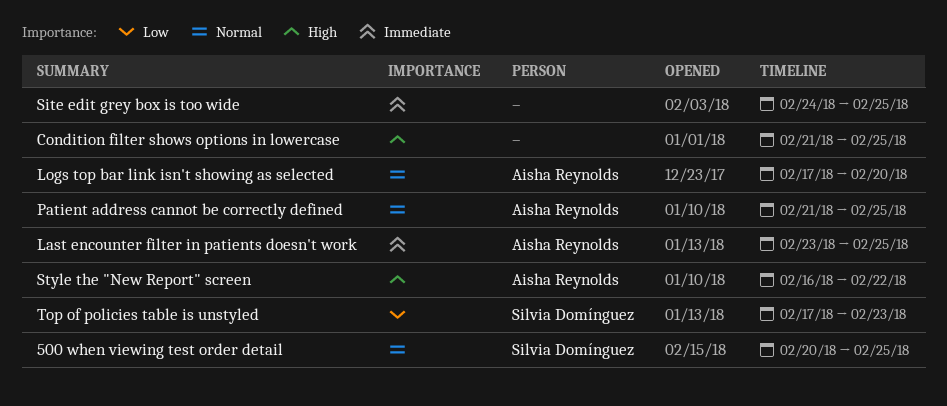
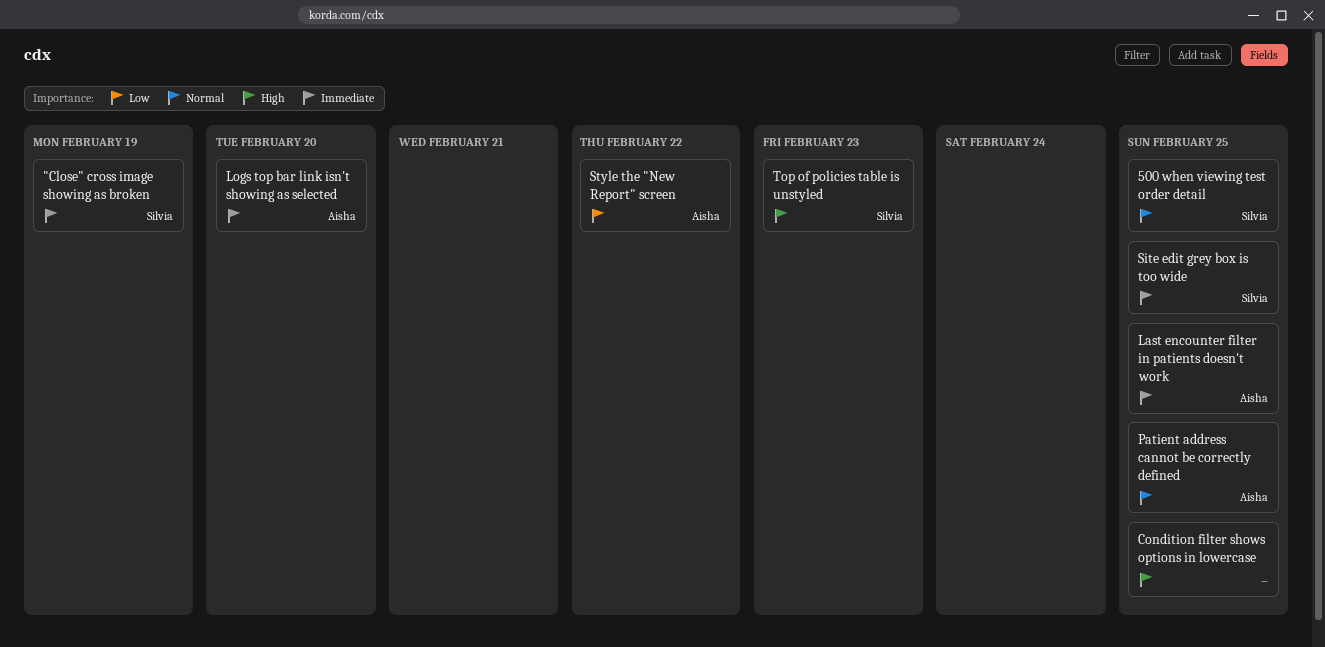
"Close" cross image showing as broken: none -> present
Logs top bar link isn't showing as selected, priority: Normal -> Immediate
Site edit grey box is too wide, owner: none -> Silvia Domínguez
Style the "New Report" screen, priority: High -> Low
Top of policies table is unstyled, priority: Low -> High

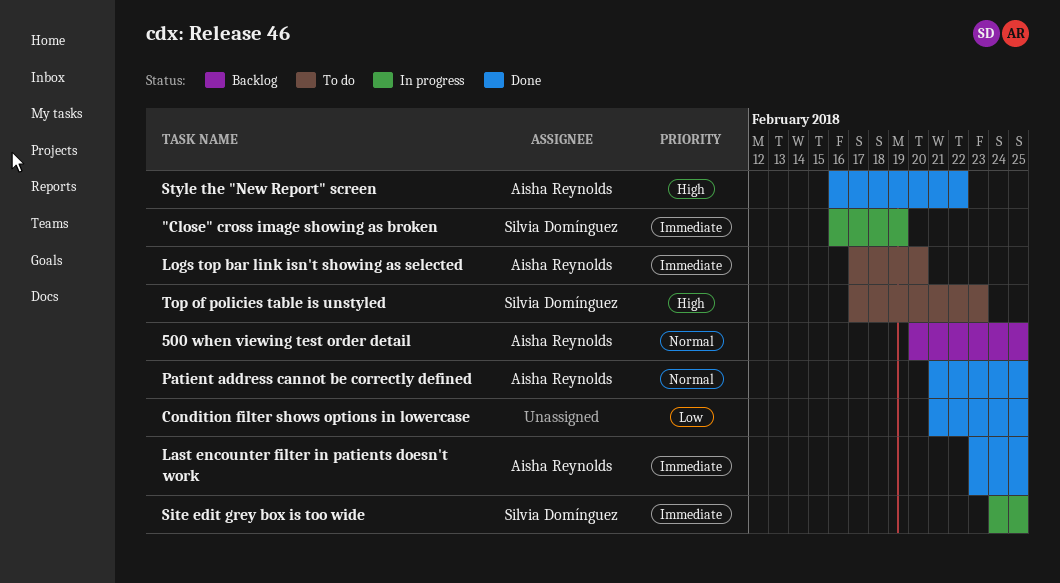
500 when viewing test order detail, owner: Silvia Domínguez -> Aisha Reynolds
Condition filter shows options in lowercase, priority: High -> Low
Style the "New Report" screen, priority: Low -> High

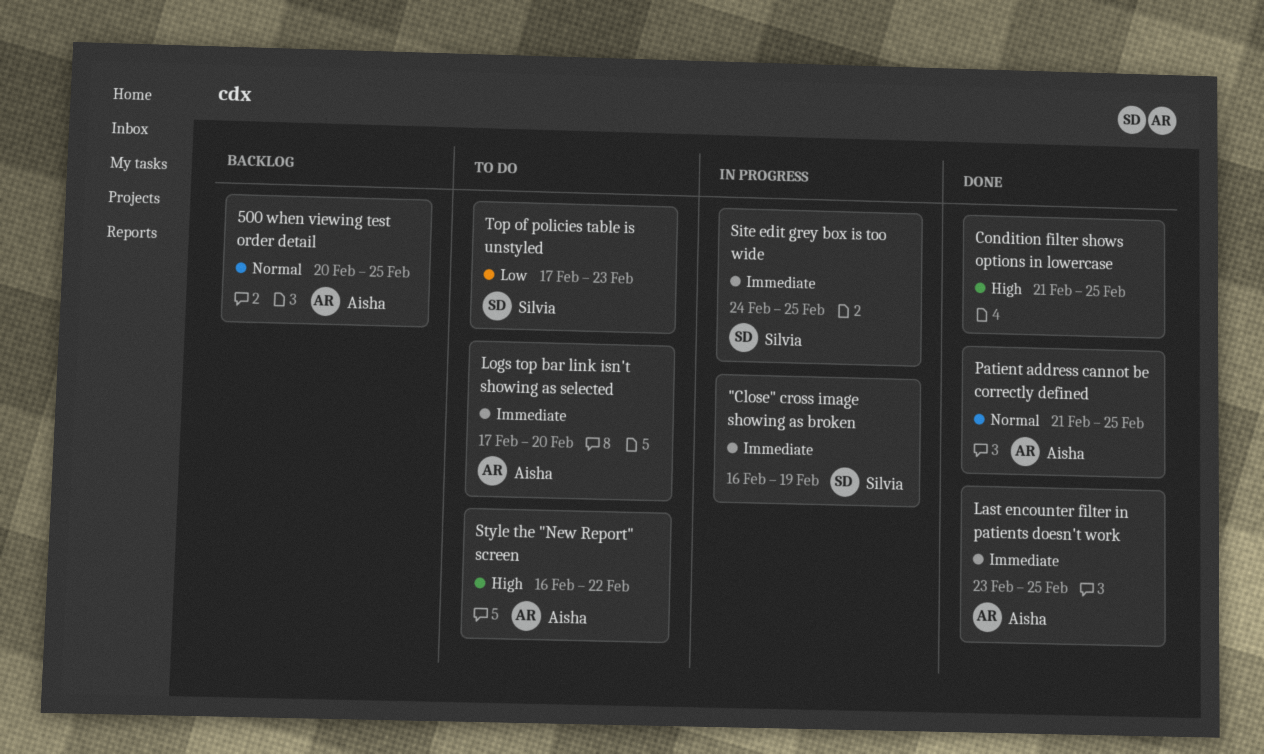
Condition filter shows options in lowercase, priority: Low -> High
Style the "New Report" screen, status: Done -> To do
Top of policies table is unstyled, priority: High -> Low

